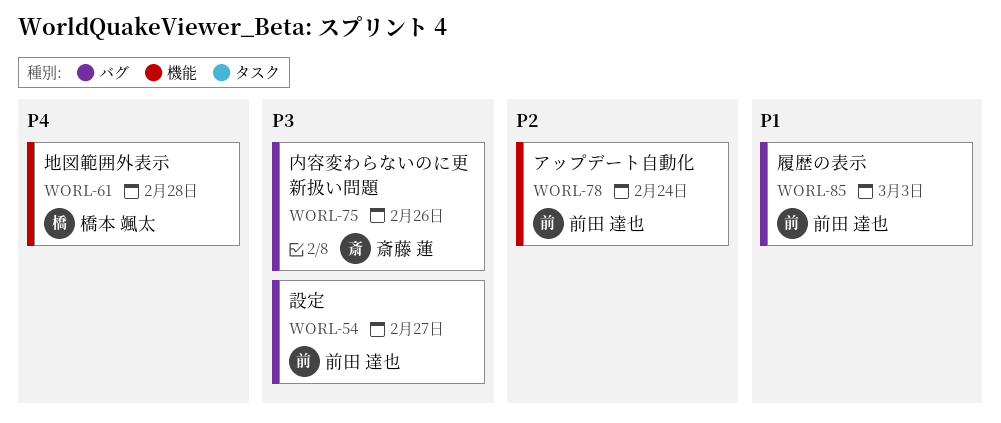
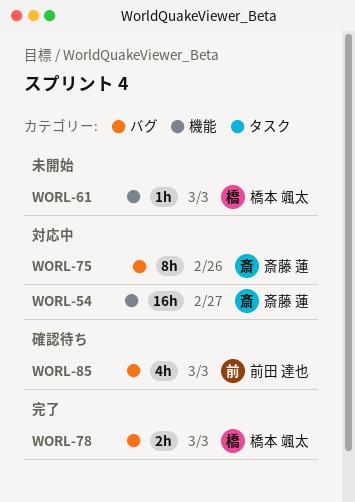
WORL-54, owner: 前田 達也 -> 斎藤 蓮
WORL-54, label: バグ -> 機能
WORL-61, due: Feb 28 -> Mar 3
WORL-78, owner: 前田 達也 -> 橋本 颯太
WORL-78, label: 機能 -> バグ
WORL-78, due: Feb 24 -> Mar 3

